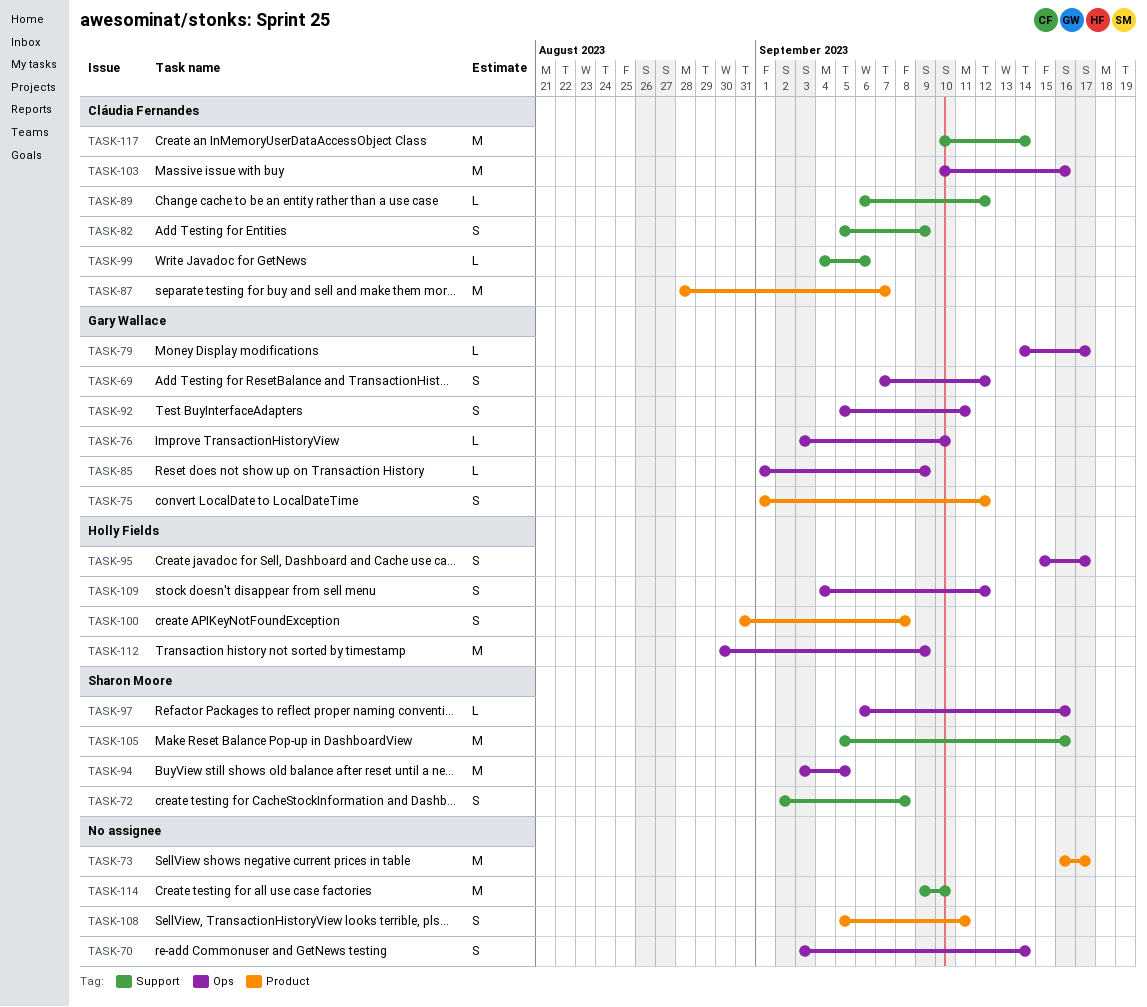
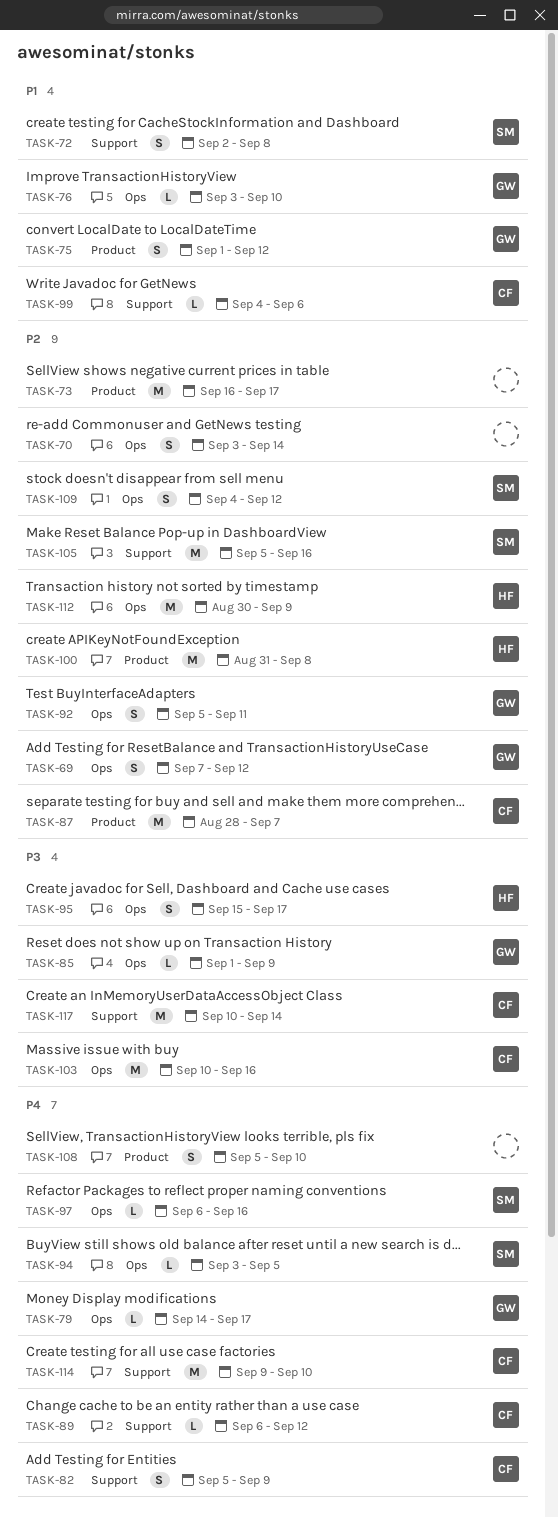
TASK-94, estimate: M -> L
TASK-100, estimate: S -> M
TASK-108, due: Sep 11 -> Sep 10
TASK-109, owner: Holly Fields -> Sharon Moore
TASK-114, owner: none -> Cláudia Fernandes

